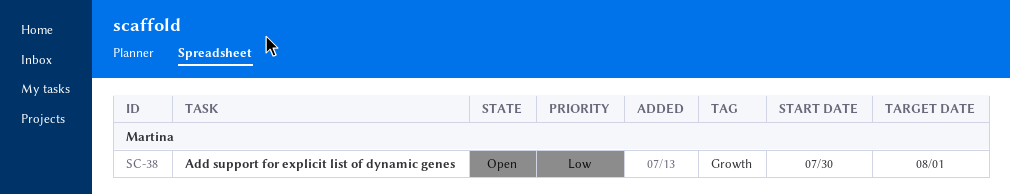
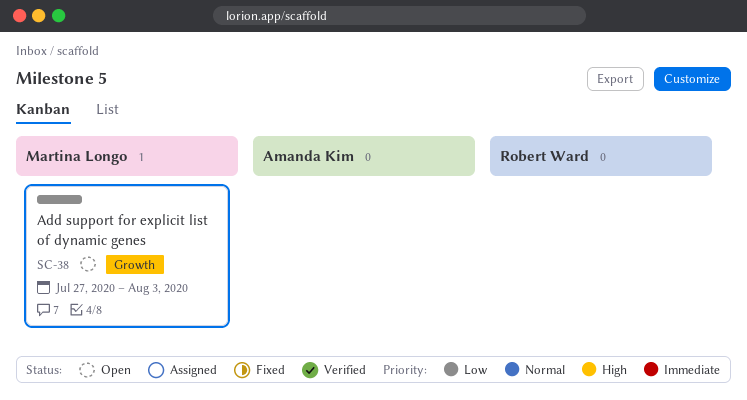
SC-38, start: Jul 30 -> Jul 27
SC-38, due: Aug 1 -> Aug 3

